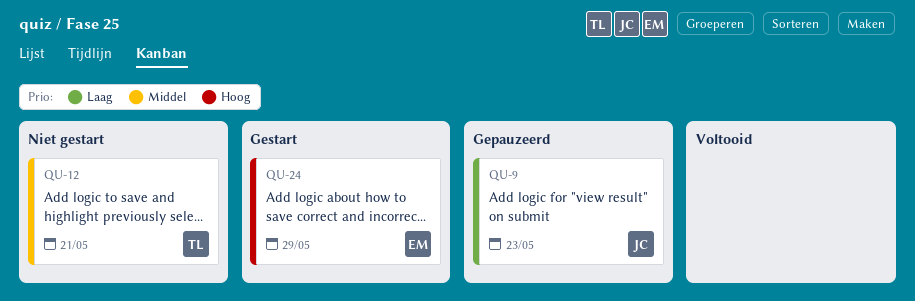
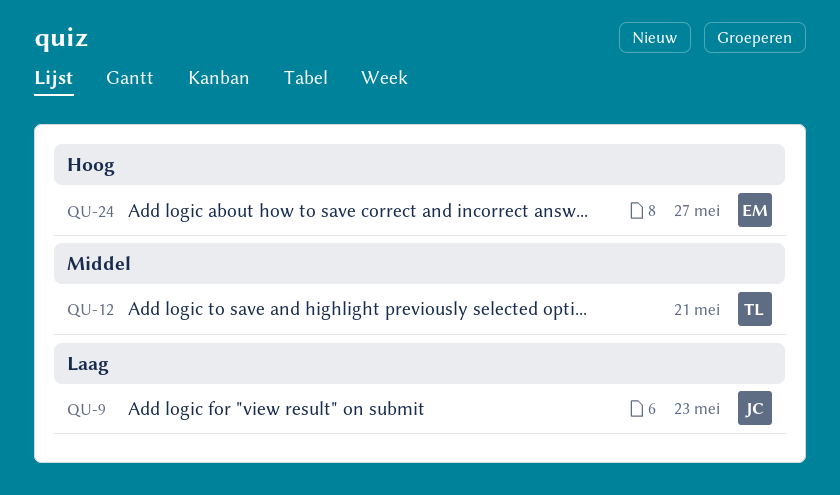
QU-24, due: May 29 -> May 27

